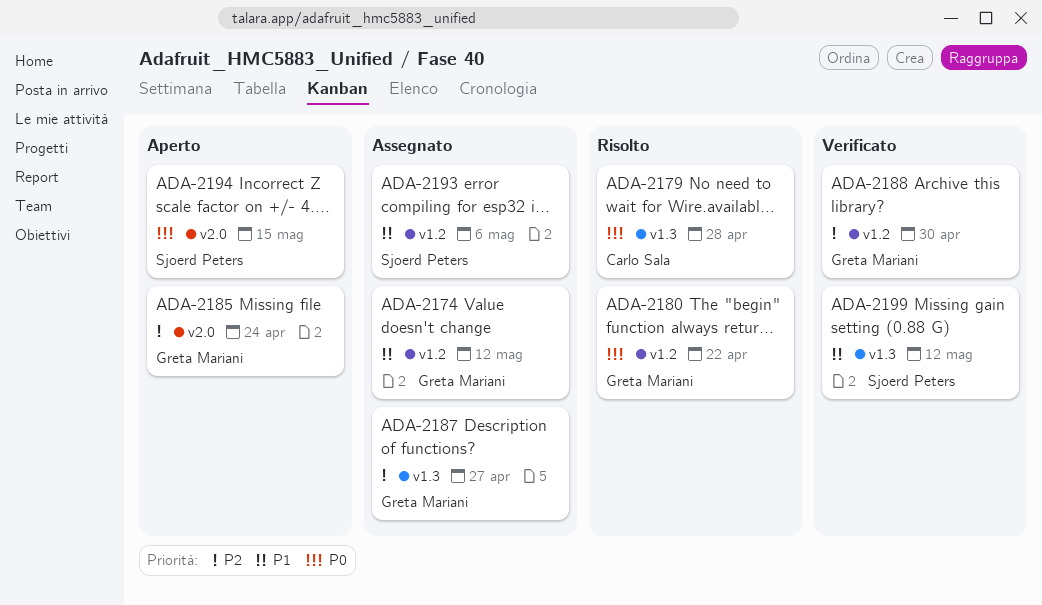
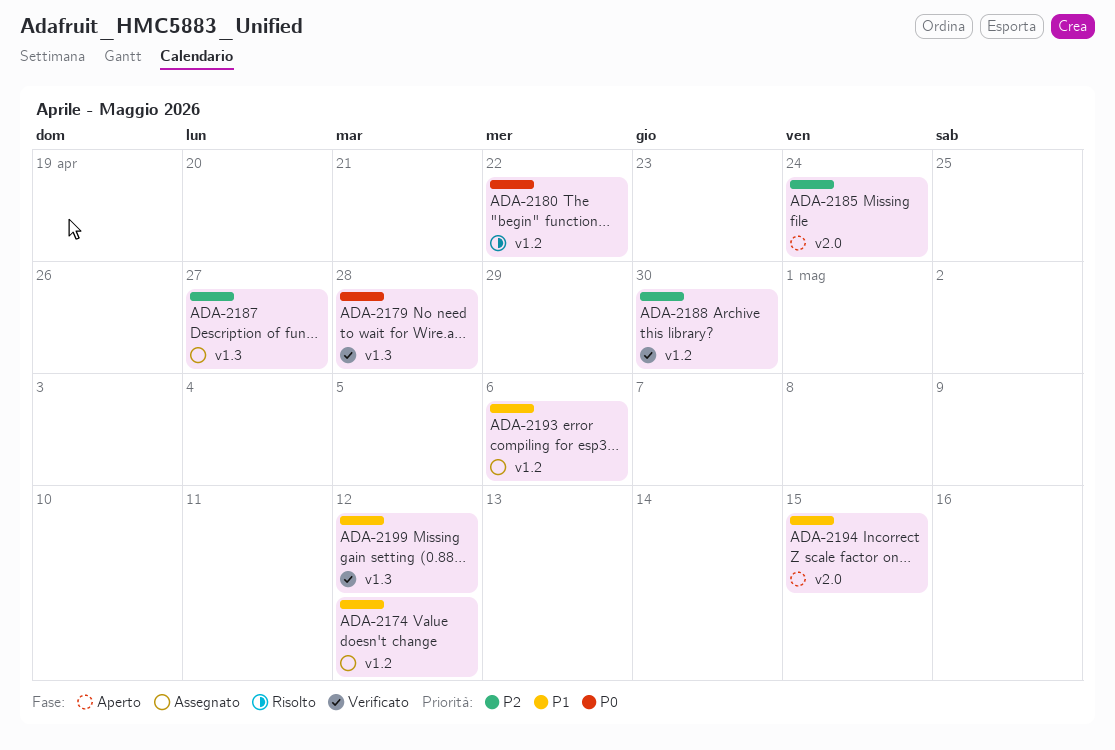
ADA-2179, status: Risolto -> Verificato
ADA-2194, priority: P0 -> P1

